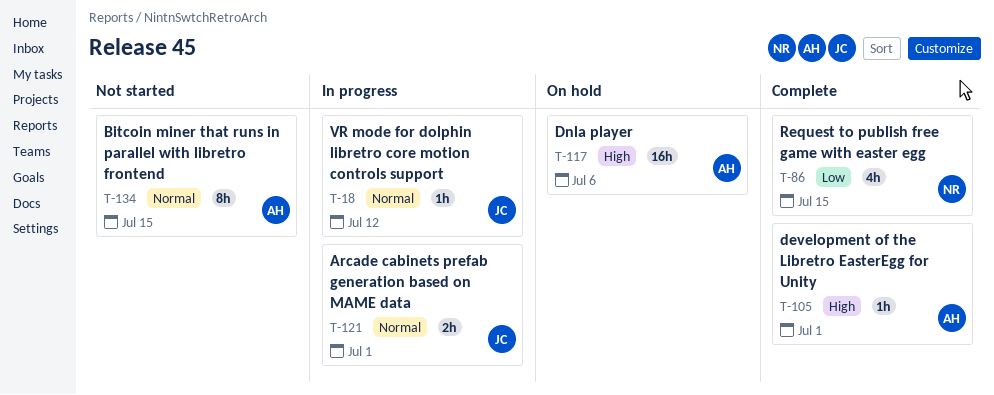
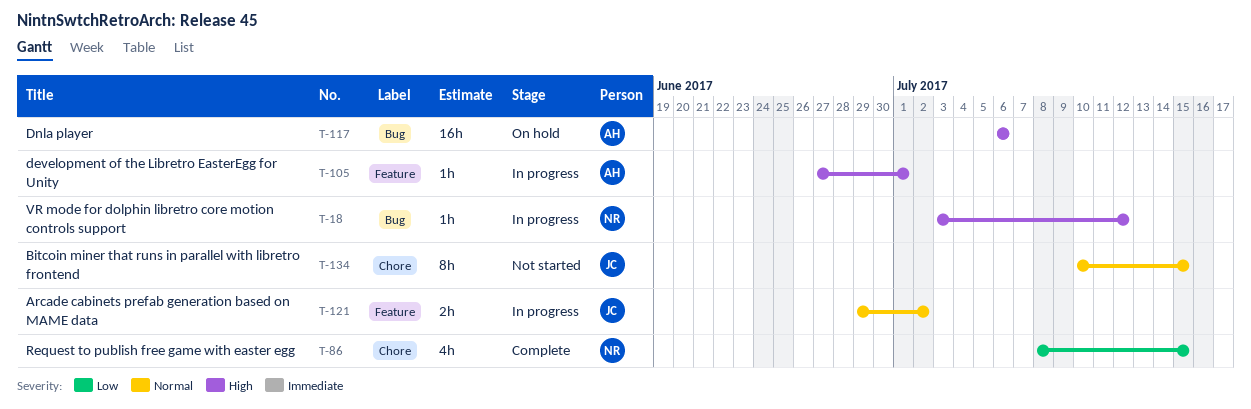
T-18, owner: JC -> NR
T-18, priority: Normal -> High
T-105, status: Complete -> In progress
T-121, due: Jul 1 -> Jul 2
T-134, owner: AH -> JC

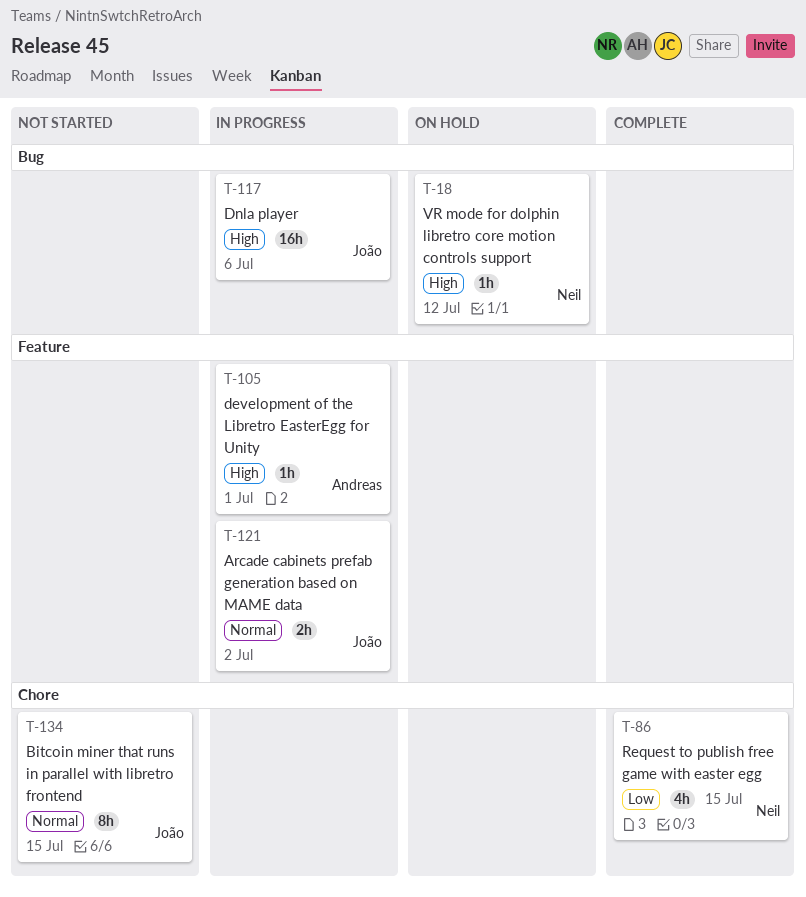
T-18, status: In progress -> On hold
T-117, status: On hold -> In progress
T-117, owner: Andreas -> João

